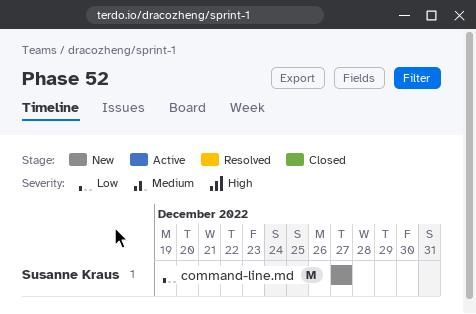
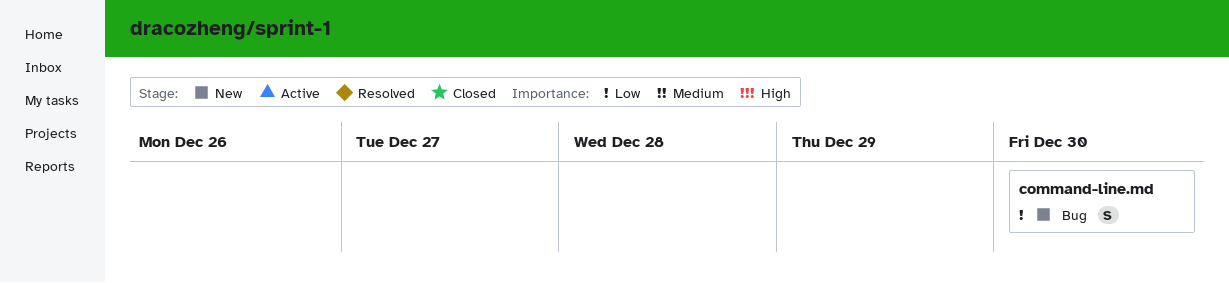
command-line.md, estimate: M -> S
command-line.md, due: Dec 27 -> Dec 30

